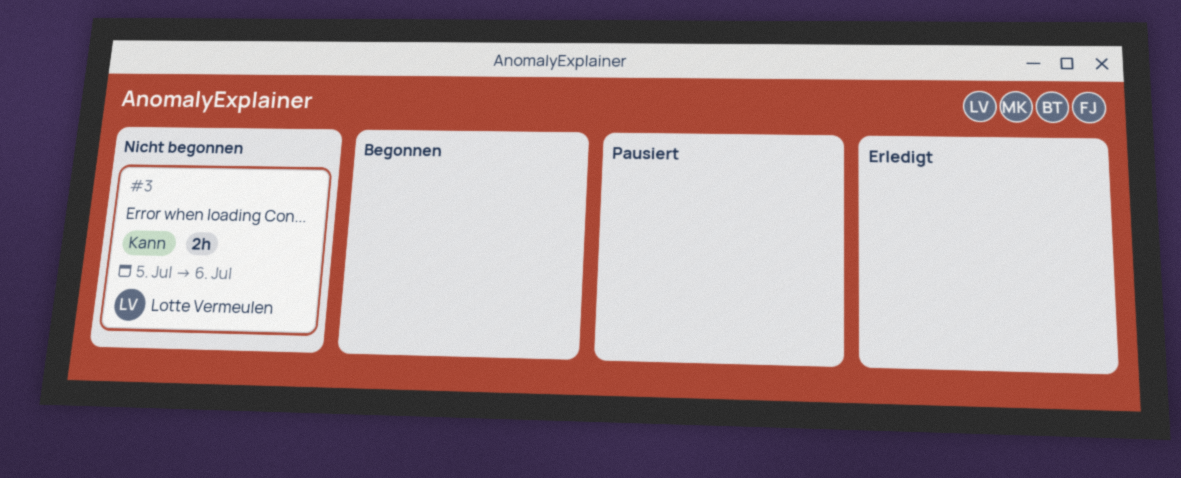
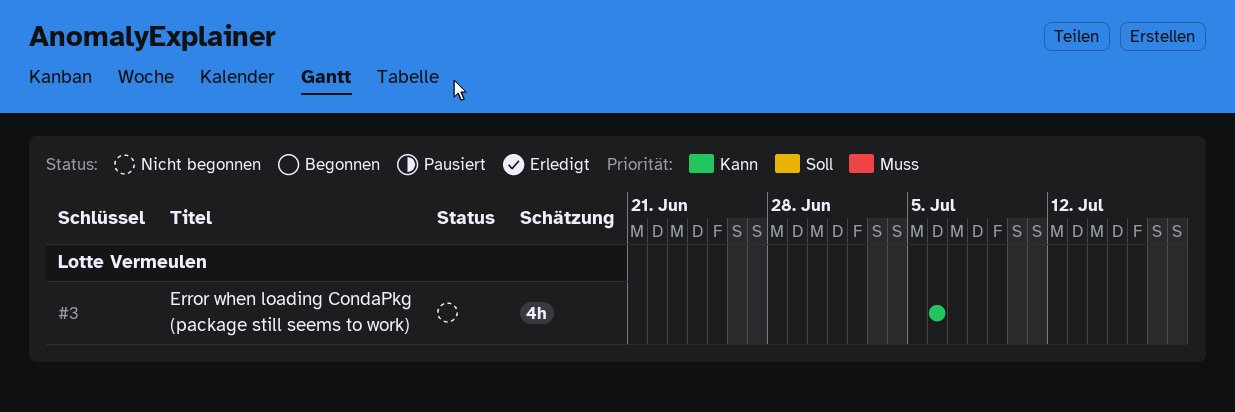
#3, estimate: 2h -> 4h
#3, start: Jul 5 -> Jul 6

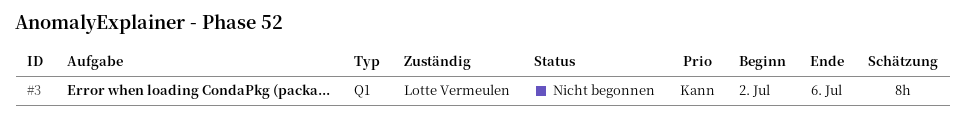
#3, estimate: 4h -> 8h
#3, start: Jul 6 -> Jul 2

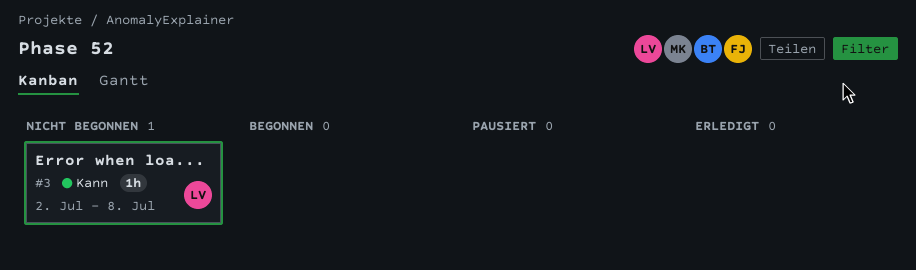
#3, estimate: 8h -> 1h
#3, due: Jul 6 -> Jul 8

